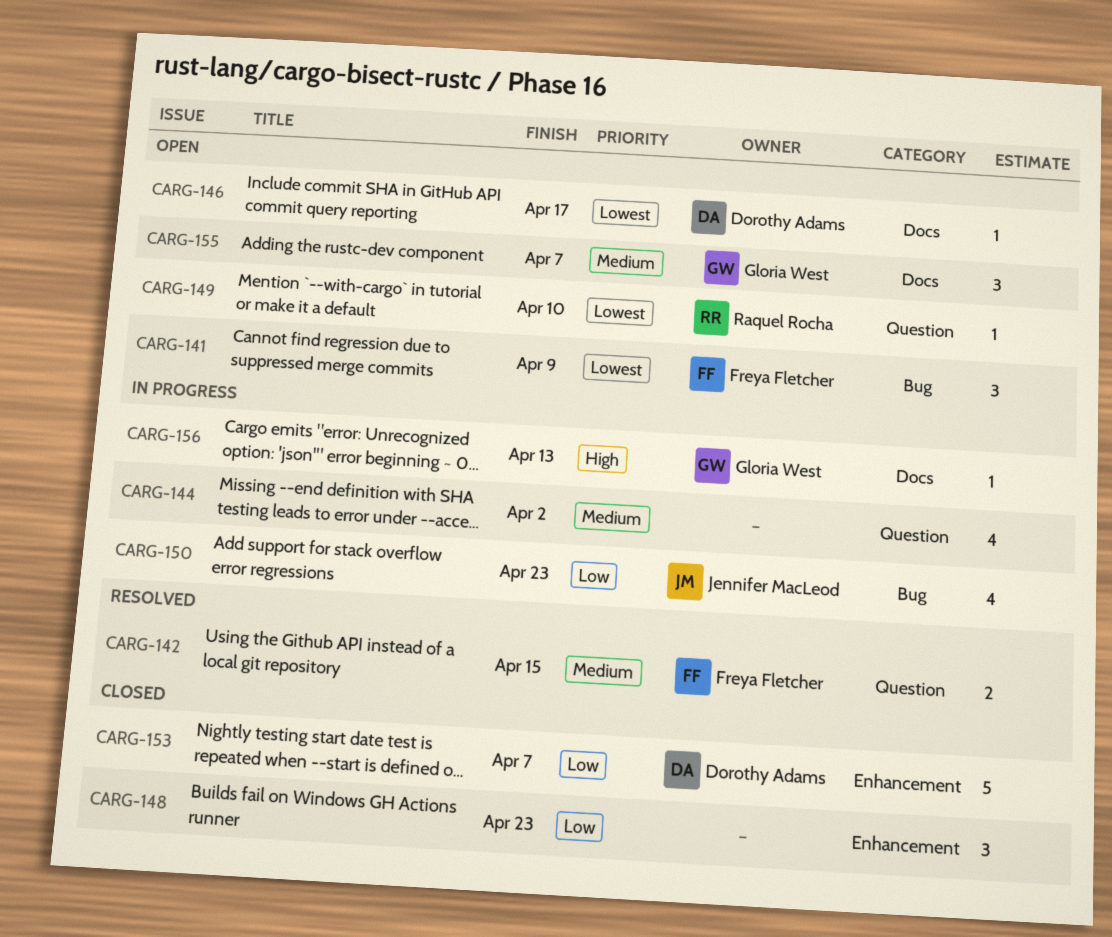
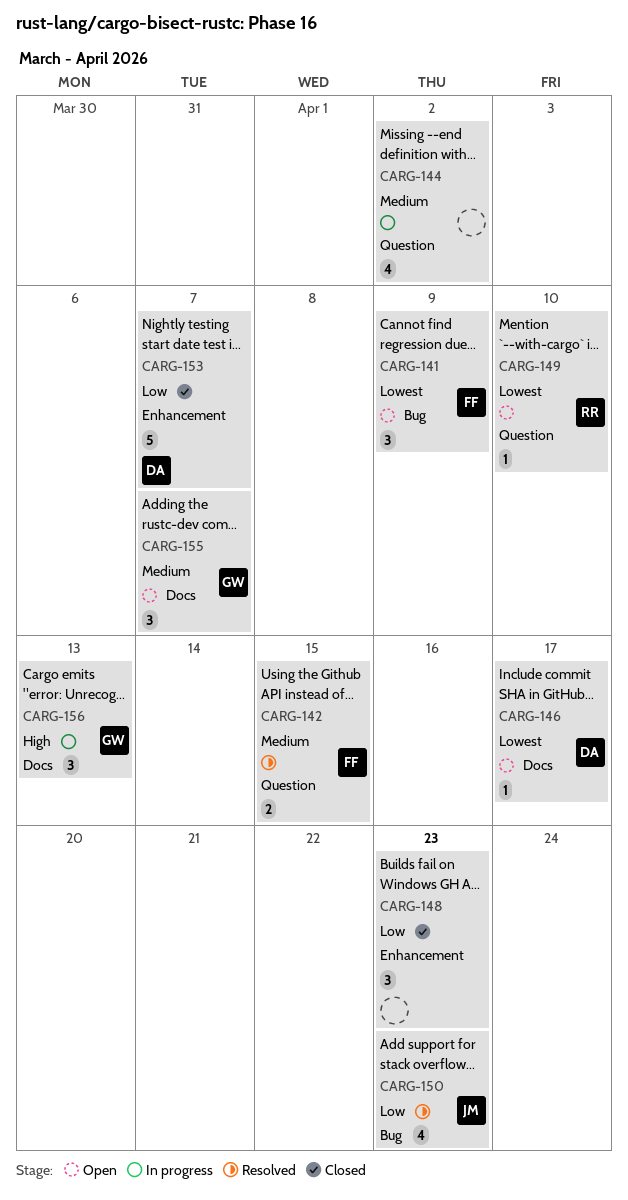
CARG-150, status: In progress -> Resolved
CARG-156, estimate: 1 -> 3

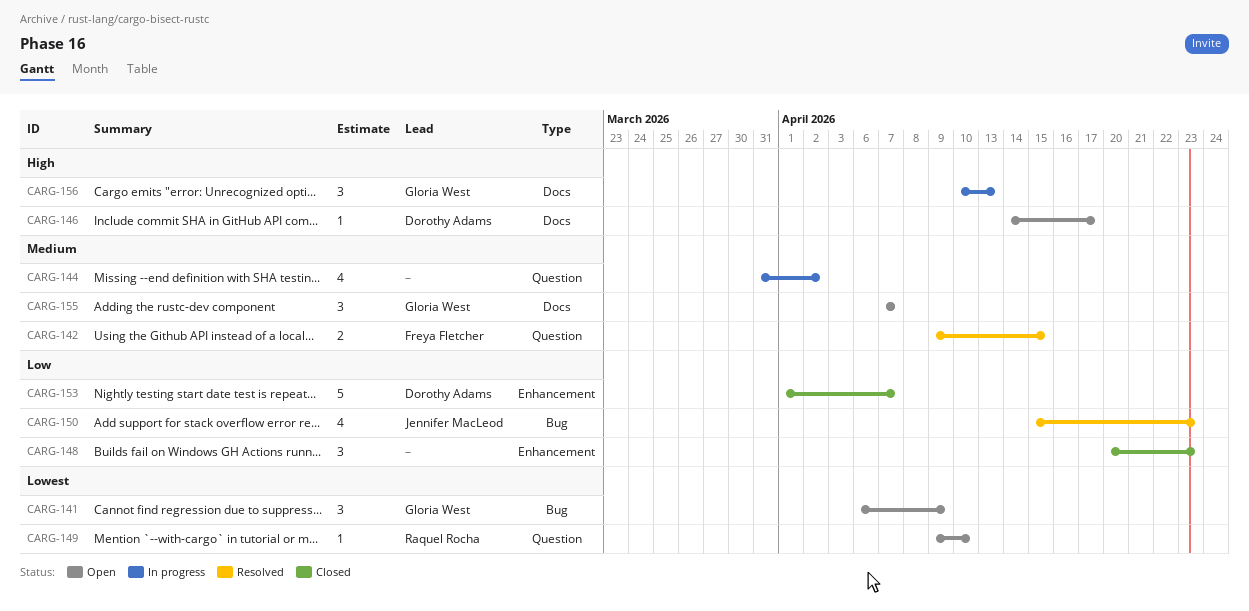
CARG-141, owner: Freya Fletcher -> Gloria West
CARG-146, priority: Lowest -> High

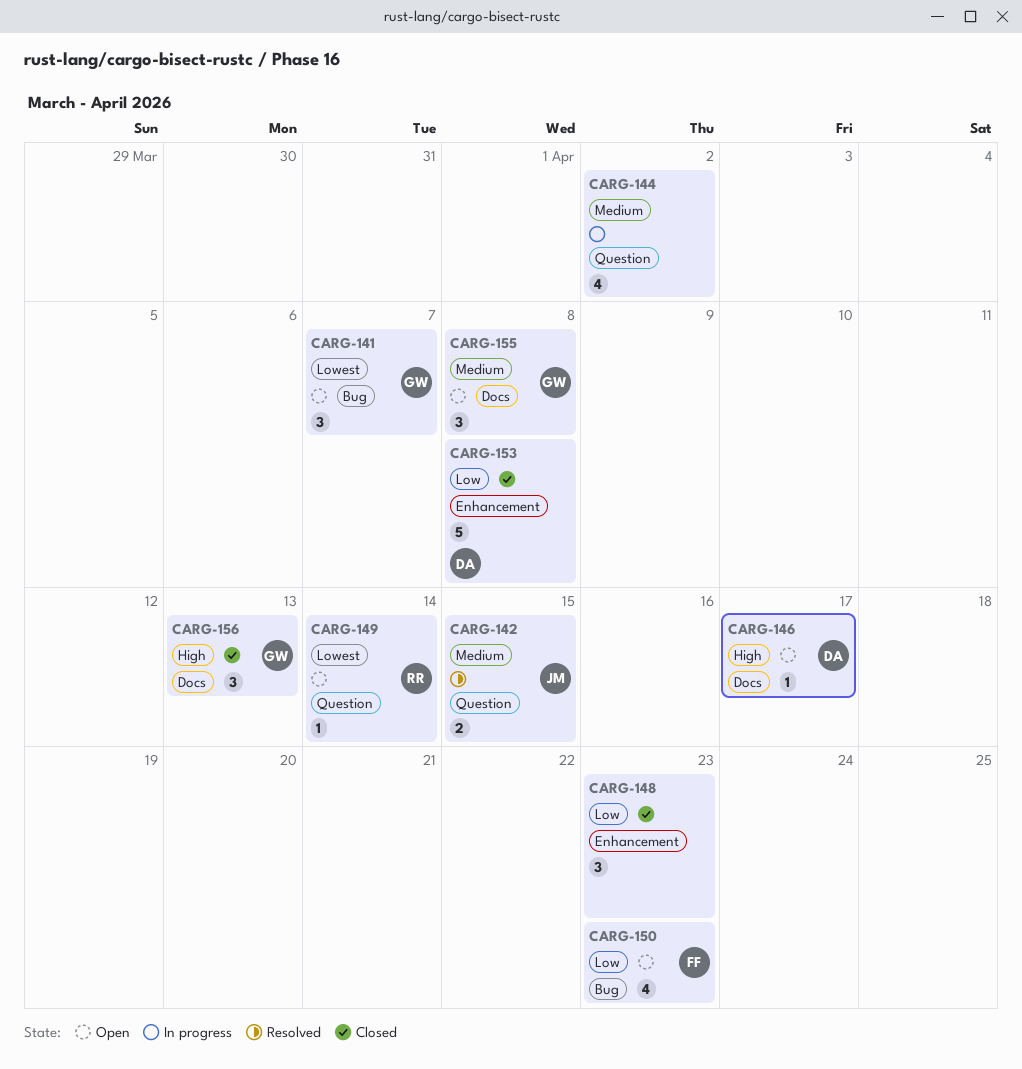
CARG-141, due: Apr 9 -> Apr 7
CARG-142, owner: Freya Fletcher -> Jennifer MacLeod
CARG-149, due: Apr 10 -> Apr 14
CARG-150, status: Resolved -> Open
CARG-150, owner: Jennifer MacLeod -> Freya Fletcher
CARG-153, due: Apr 7 -> Apr 8
CARG-155, due: Apr 7 -> Apr 8
CARG-156, status: In progress -> Closed

